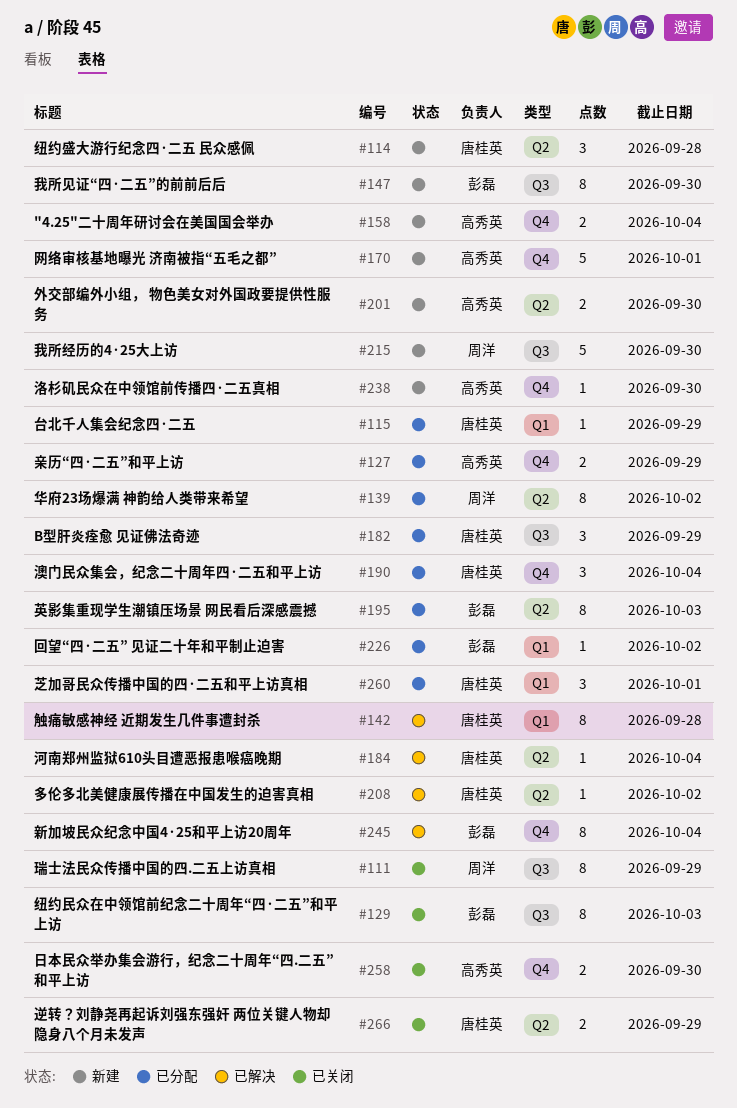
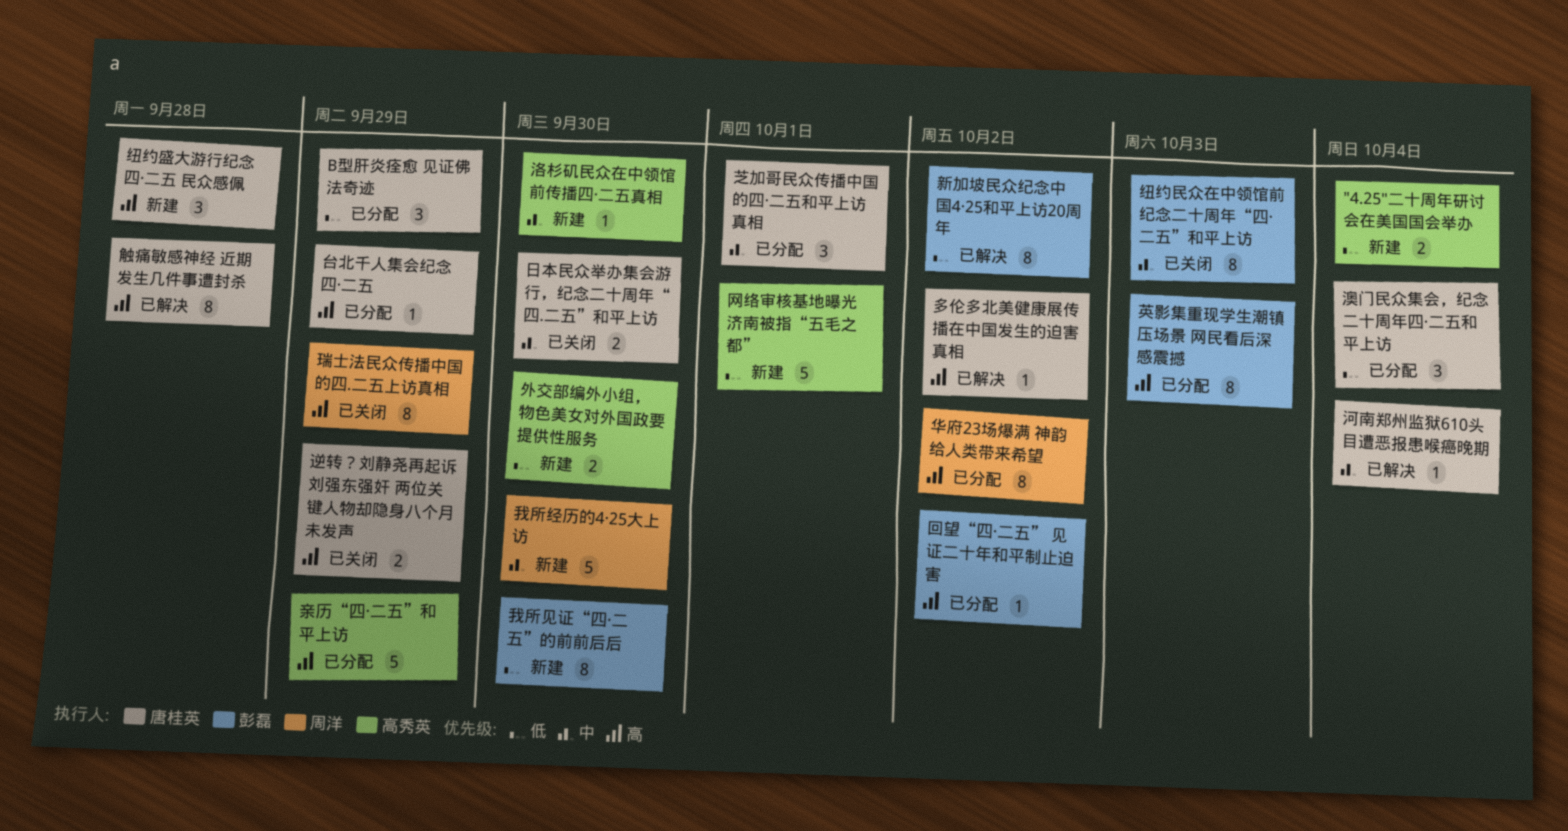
亲历“四·二五”和平上访, estimate: 2 -> 5
新加坡民众纪念中国4·25和平上访20周年, due: Oct 4 -> Oct 2
日本民众举办集会游行，纪念二十周年“四.二五”和平上访, owner: 高秀英 -> 唐桂英

